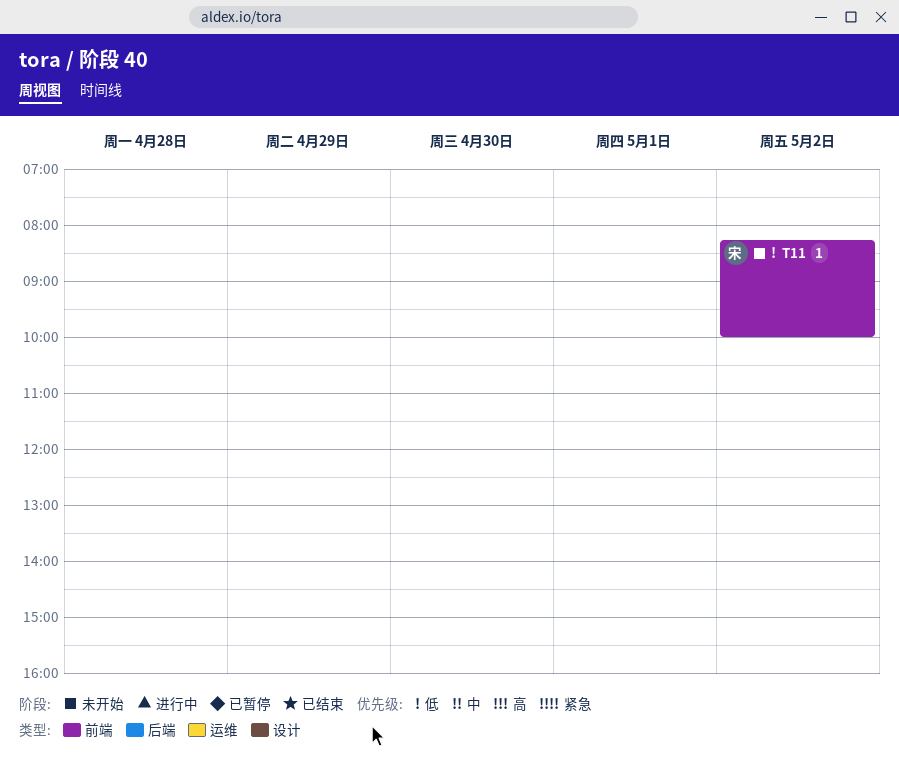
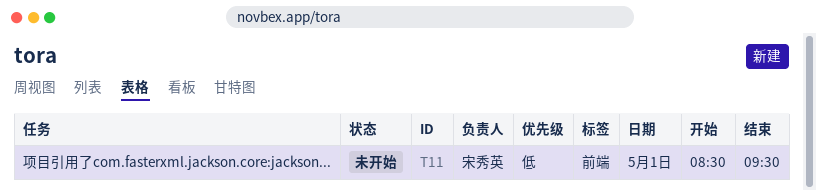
T11, day: May 2 -> May 1
T11, begins: 08:15 -> 08:30
T11, ends: 10:00 -> 09:30

